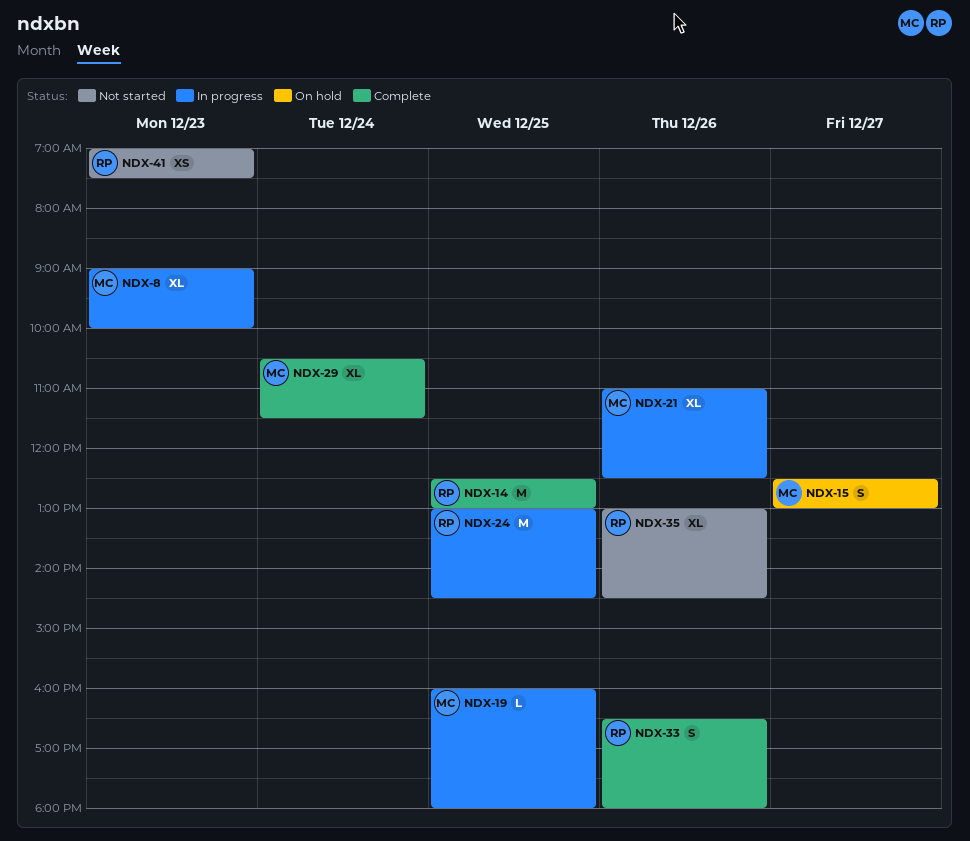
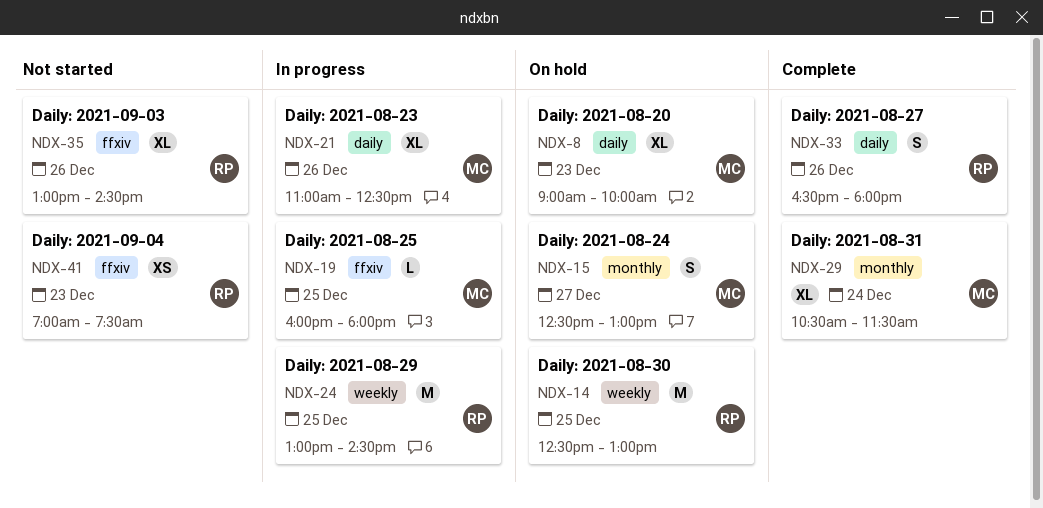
NDX-8, status: In progress -> On hold
NDX-14, status: Complete -> On hold

